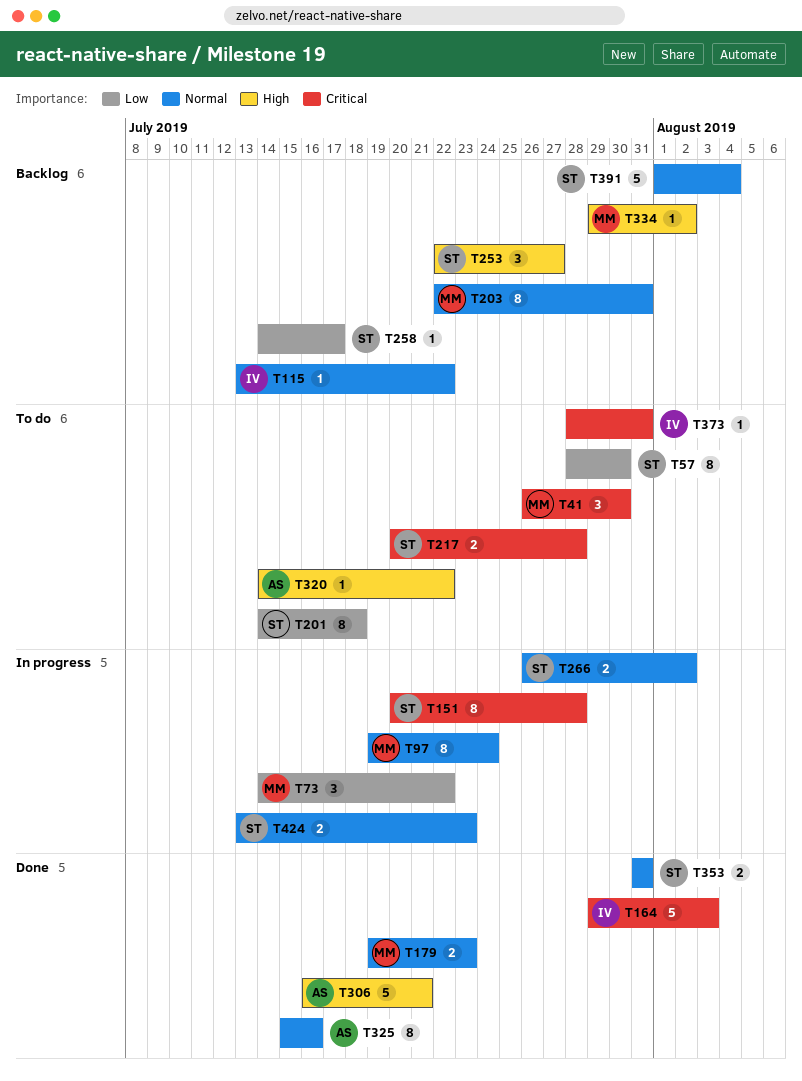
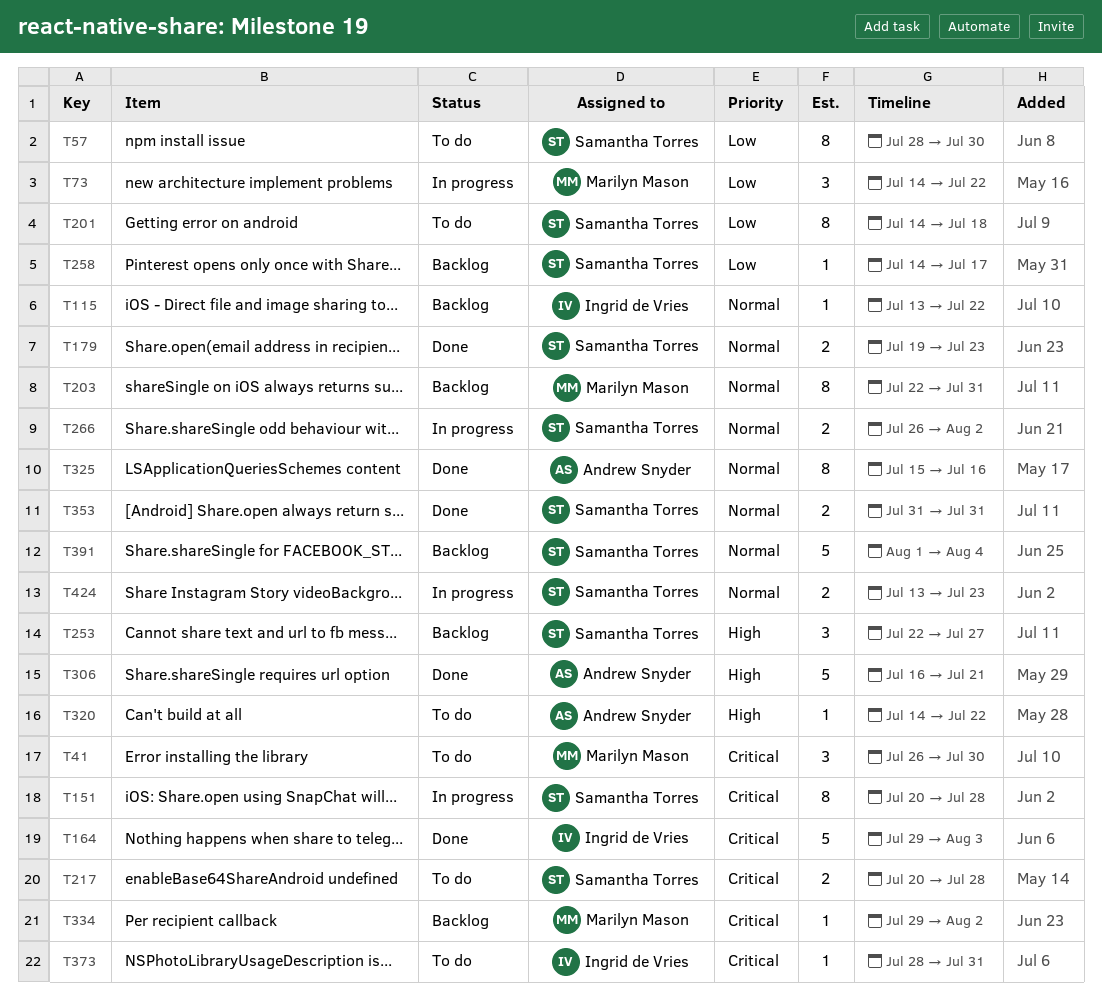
T97: present -> none
T179, owner: Marilyn Mason -> Samantha Torres
T334, priority: High -> Critical

